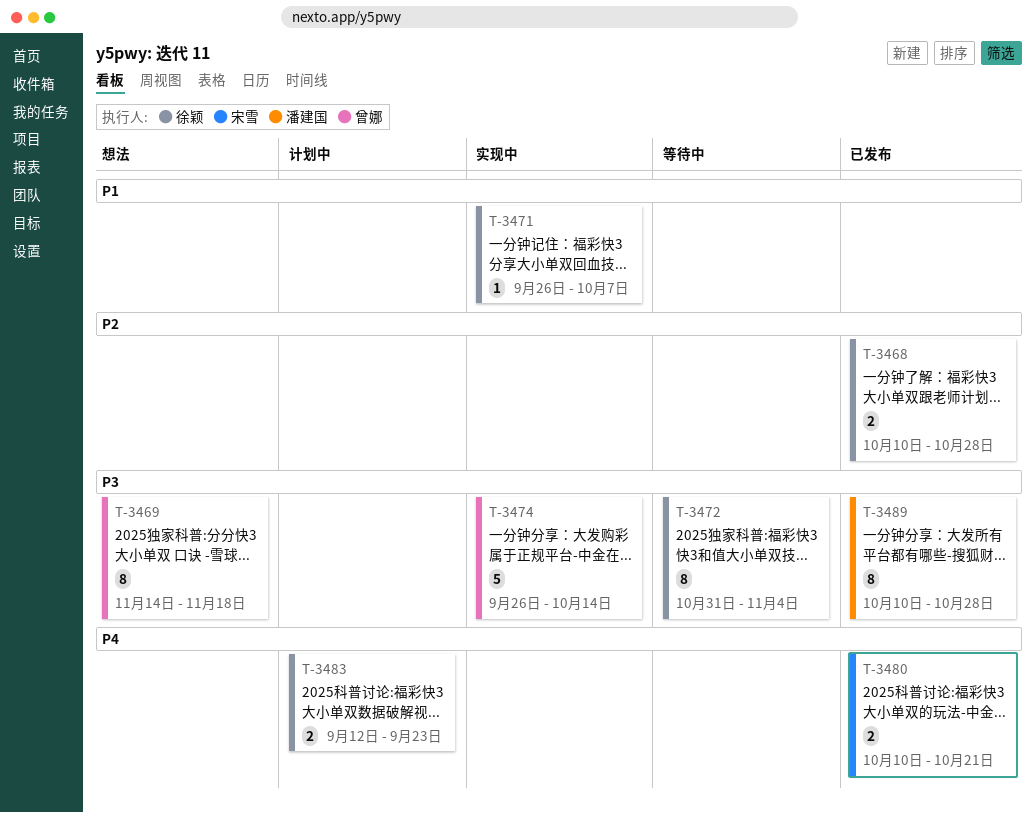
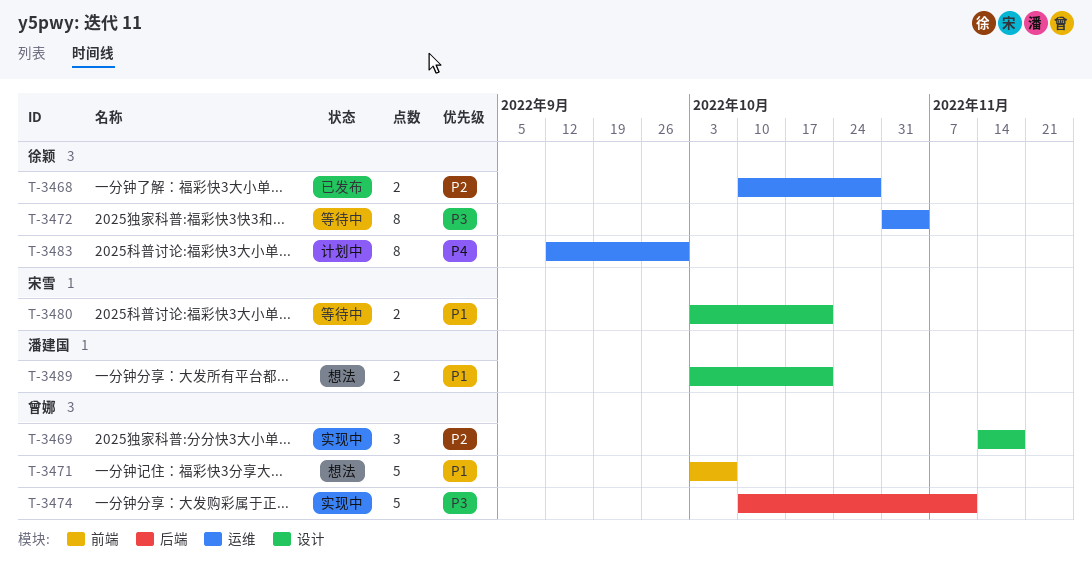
T-3469, status: 想法 -> 实现中
T-3469, priority: P3 -> P2
T-3469, estimate: 8 -> 3
T-3471, status: 实现中 -> 想法
T-3471, owner: 徐颖 -> 曾娜
T-3471, estimate: 1 -> 5
T-3471, start: Sep 26 -> Oct 3
T-3474, start: Sep 26 -> Oct 10
T-3474, due: Oct 14 -> Nov 11
T-3480, status: 已发布 -> 等待中
T-3480, priority: P4 -> P1
T-3480, start: Oct 10 -> Oct 3
T-3483, estimate: 2 -> 8
T-3483, due: Sep 23 -> Sep 30
T-3489, status: 已发布 -> 想法
T-3489, priority: P3 -> P1
T-3489, estimate: 8 -> 2
T-3489, start: Oct 10 -> Oct 3
T-3489, due: Oct 28 -> Oct 21

